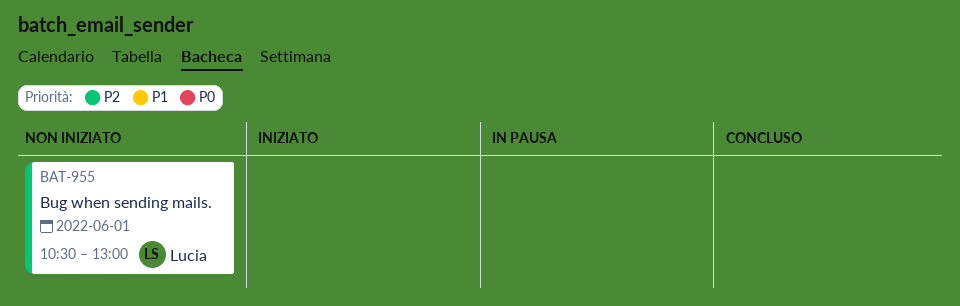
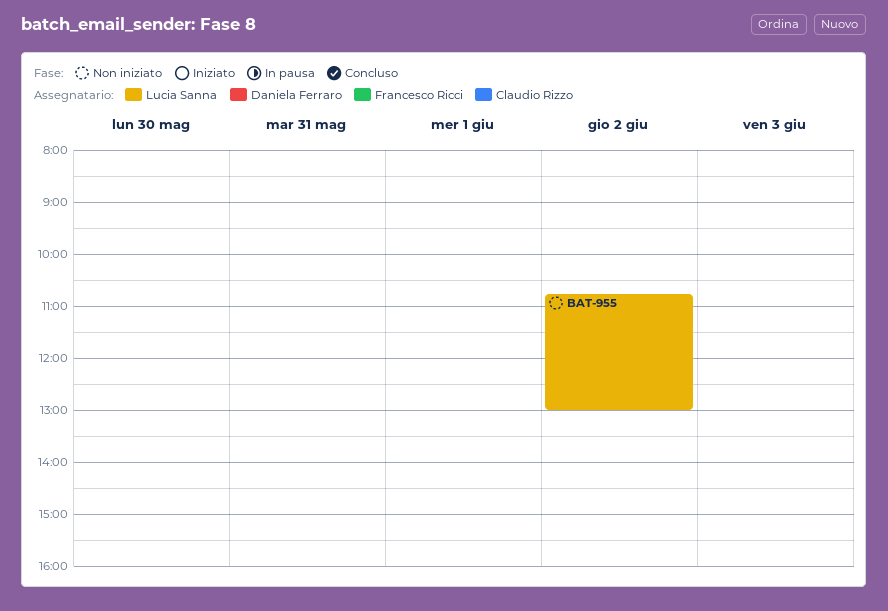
BAT-955, day: Jun 1 -> Jun 2
BAT-955, begins: 10:30 -> 10:45

